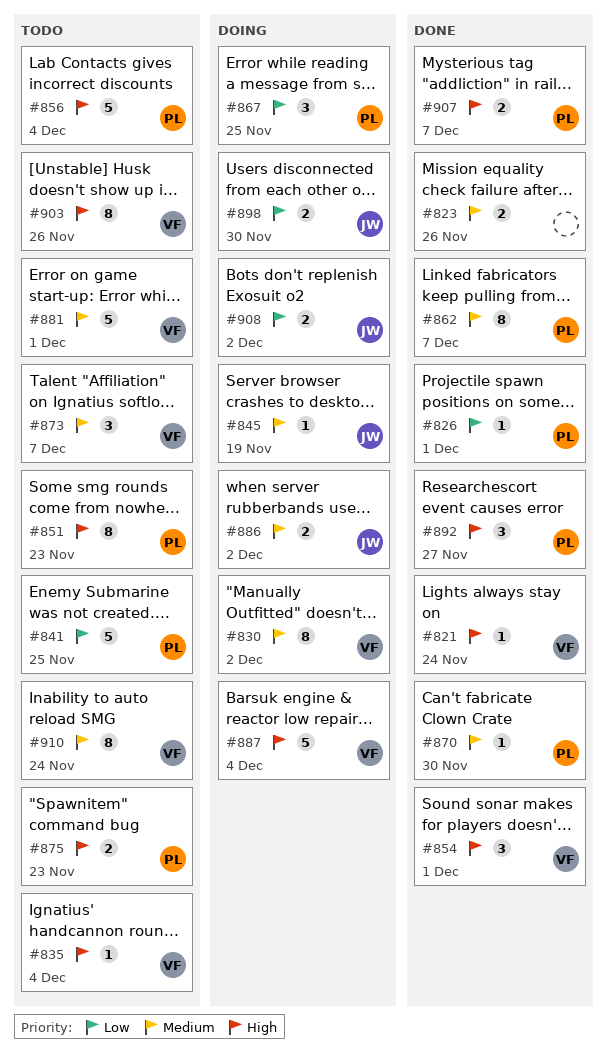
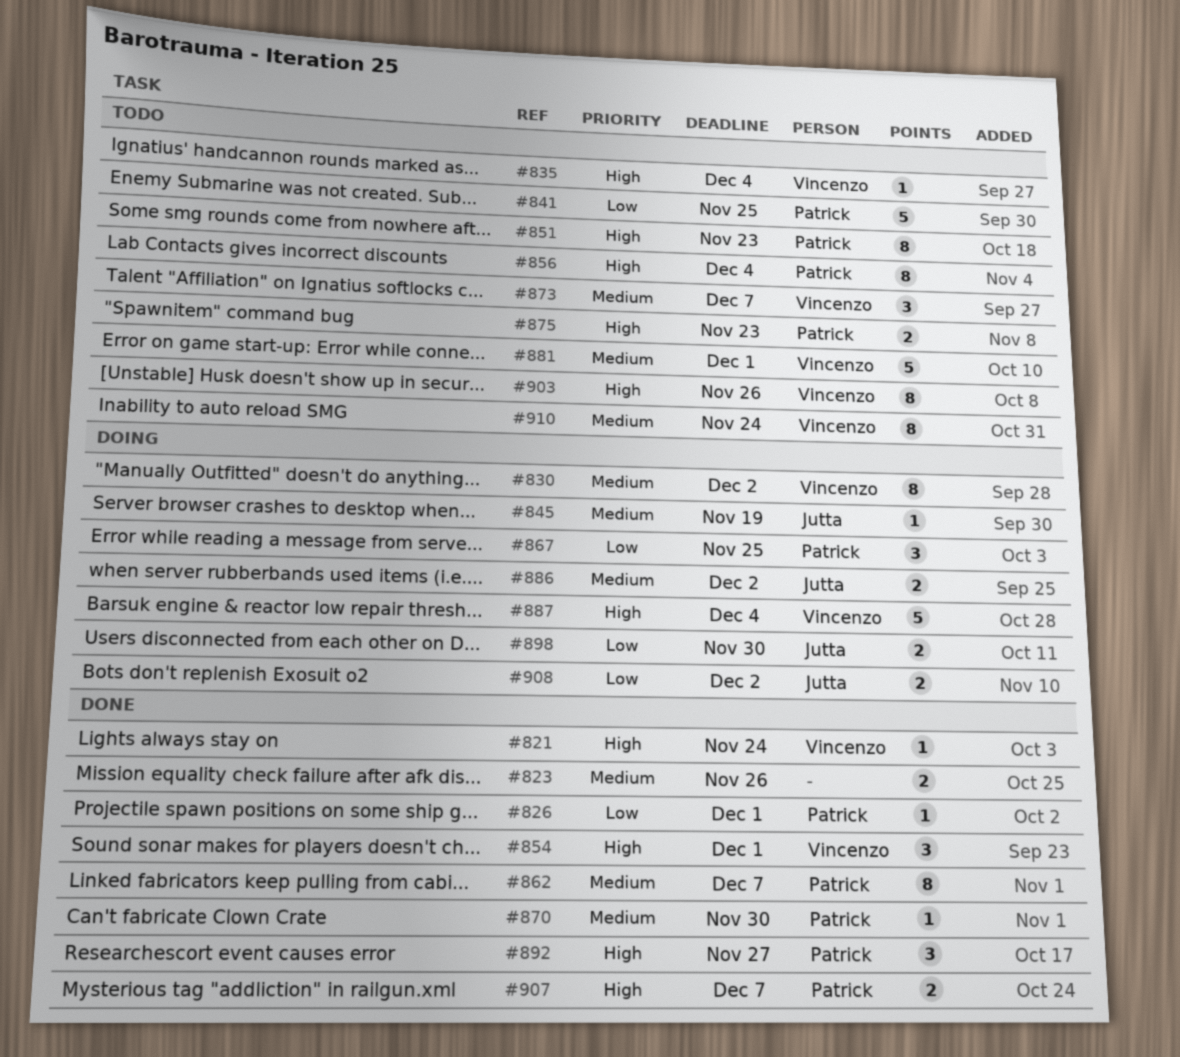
#856, estimate: 5 -> 8

